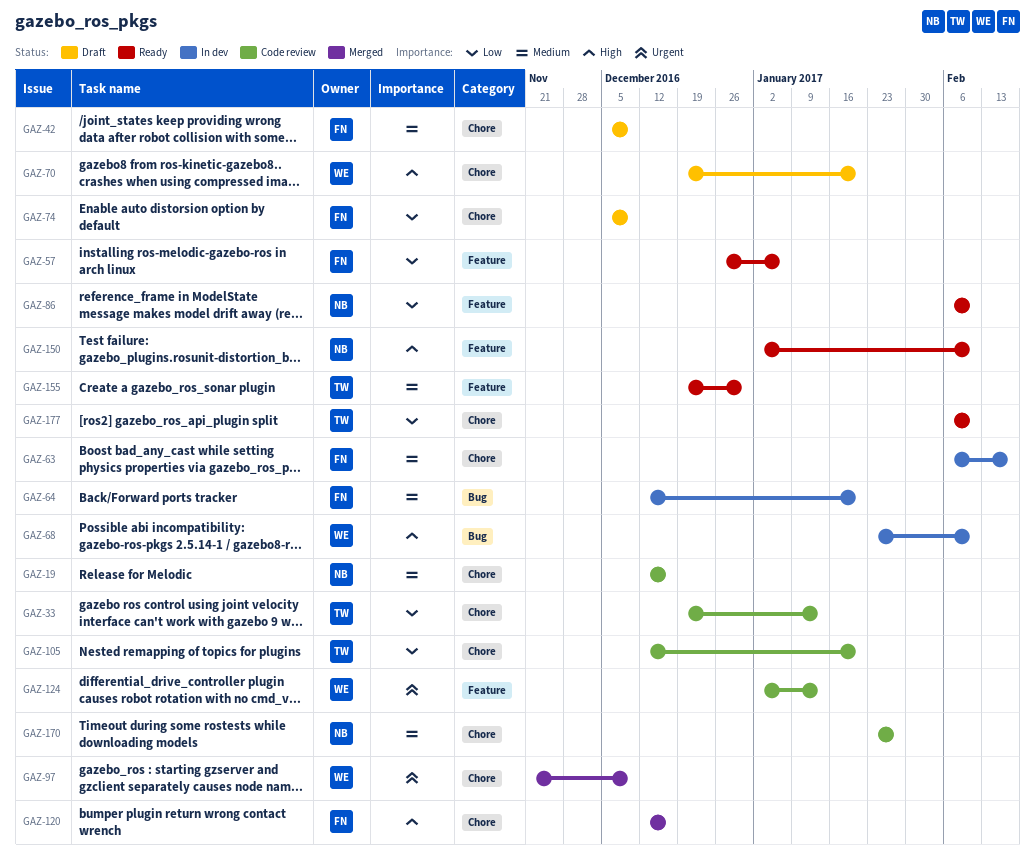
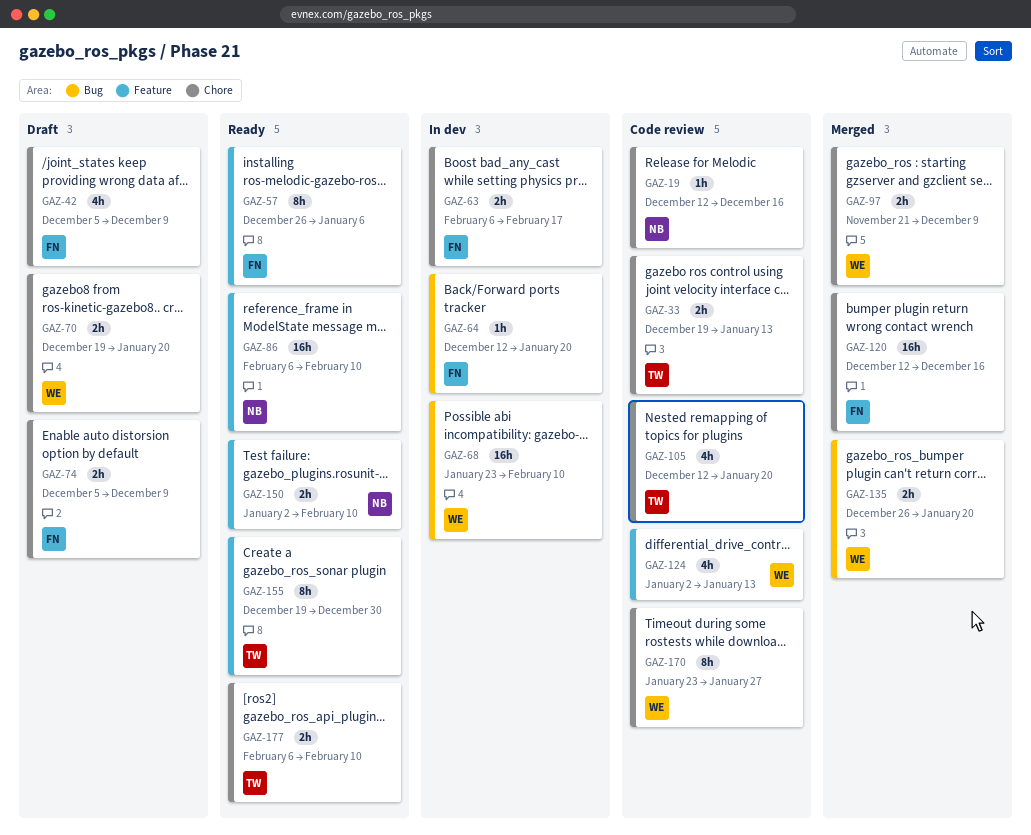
GAZ-135: none -> present
GAZ-170, owner: NB -> WE

